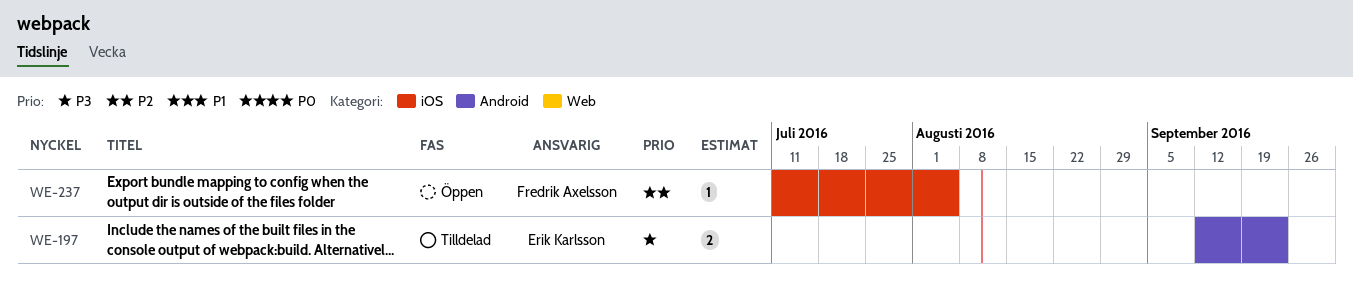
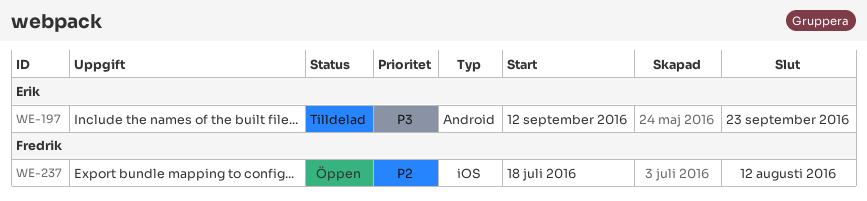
WE-237, start: Jul 11 -> Jul 18
WE-237, due: Aug 5 -> Aug 12

